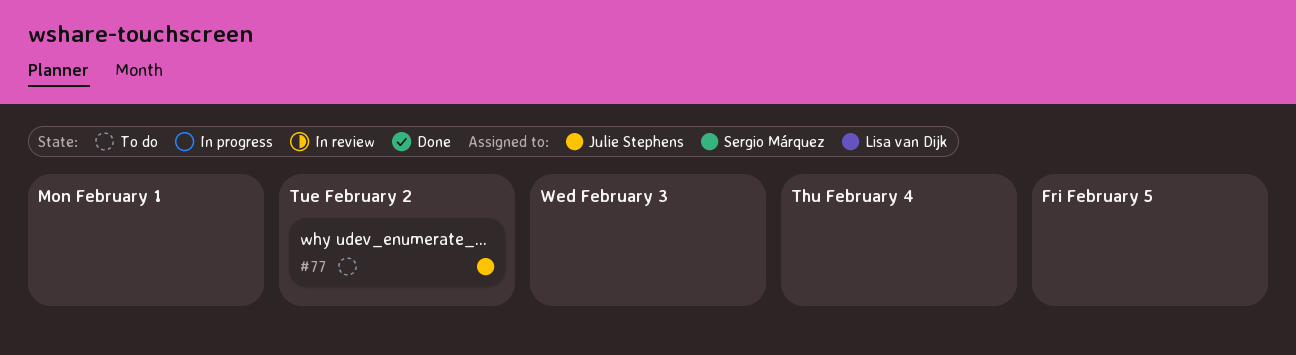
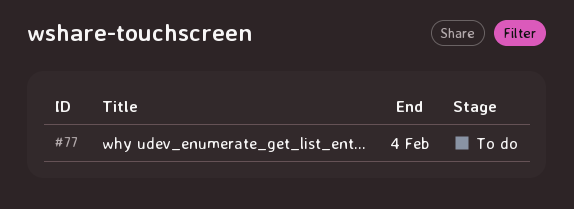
#77, due: Feb 2 -> Feb 4

